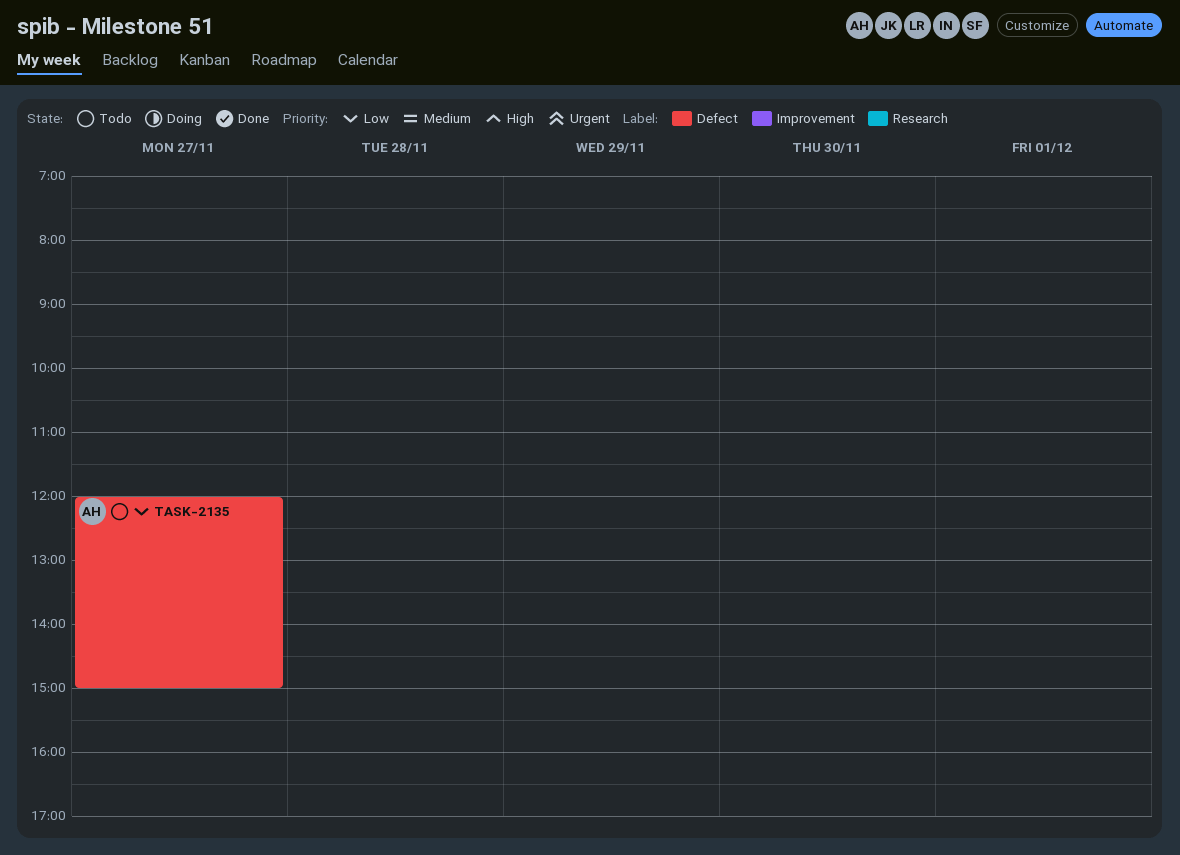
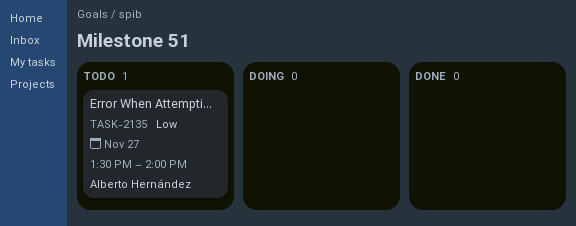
TASK-2135, begins: 12:00 -> 13:30
TASK-2135, ends: 15:00 -> 14:00

